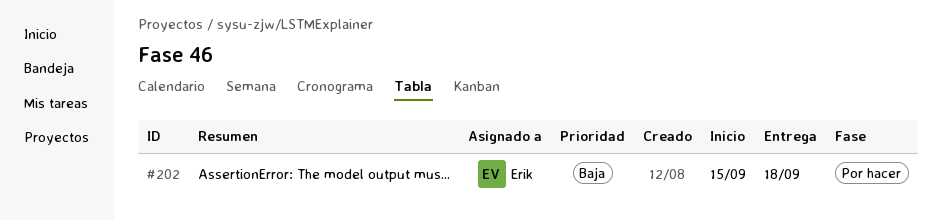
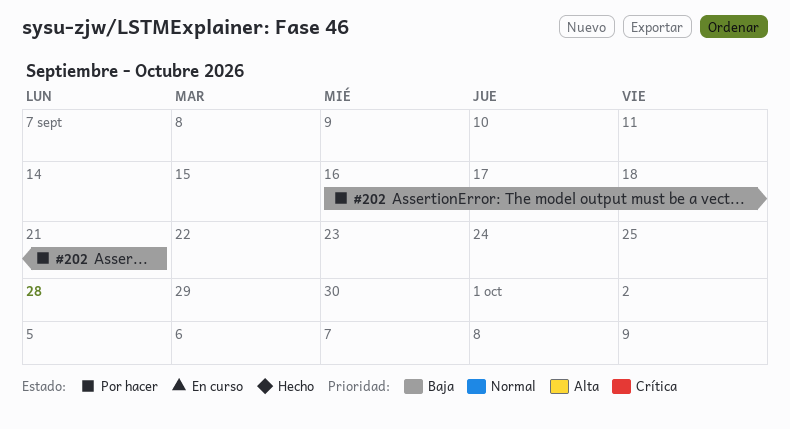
#202, start: Sep 15 -> Sep 16
#202, due: Sep 18 -> Sep 21

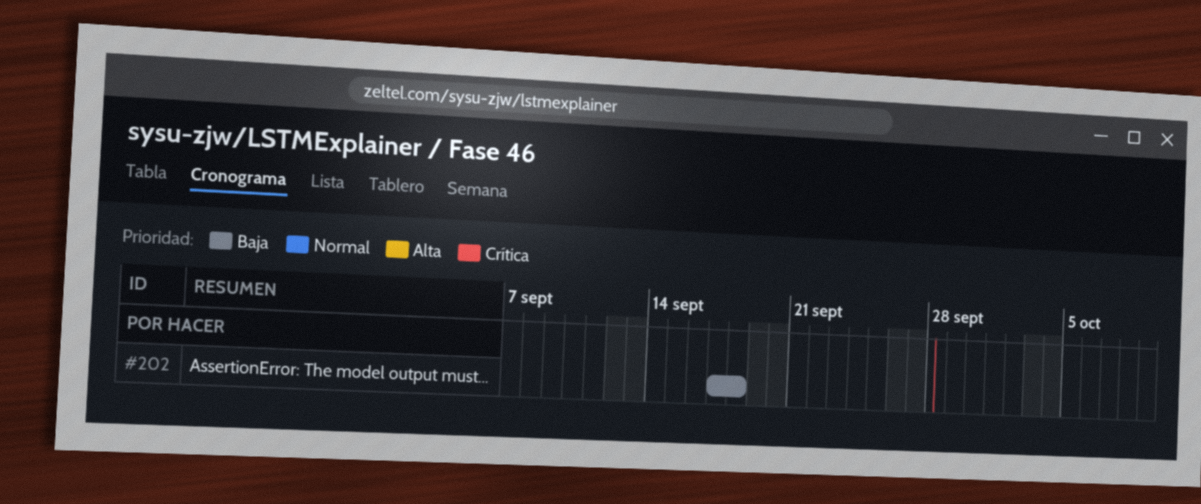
#202, start: Sep 16 -> Sep 17
#202, due: Sep 21 -> Sep 18

